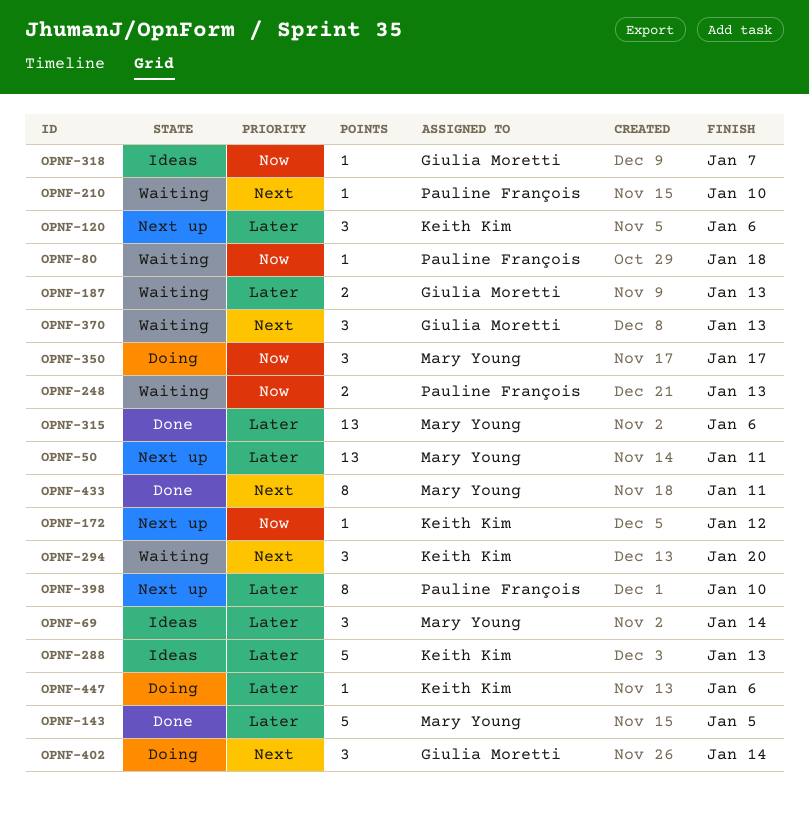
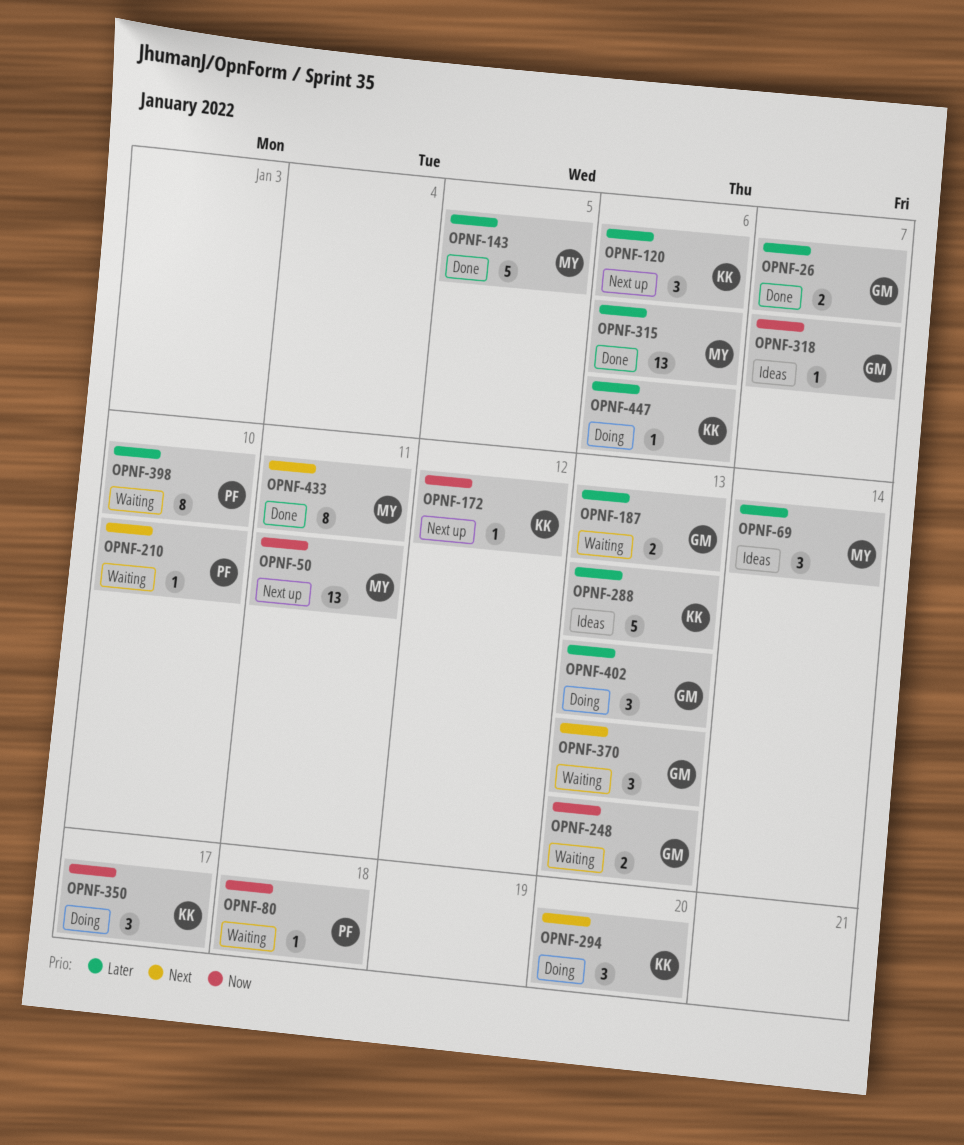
OPNF-26: none -> present
OPNF-50, priority: Later -> Now
OPNF-248, owner: Pauline François -> Giulia Moretti
OPNF-294, status: Waiting -> Doing
OPNF-350, owner: Mary Young -> Keith Kim
OPNF-398, status: Next up -> Waiting
OPNF-402, priority: Next -> Later
OPNF-402, due: Jan 14 -> Jan 13

